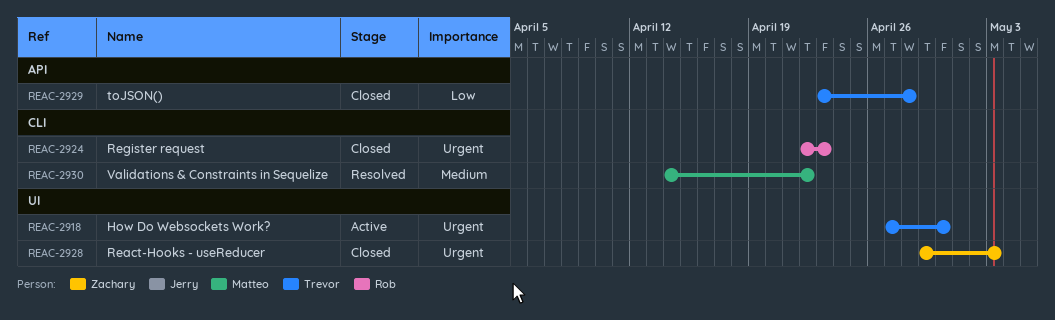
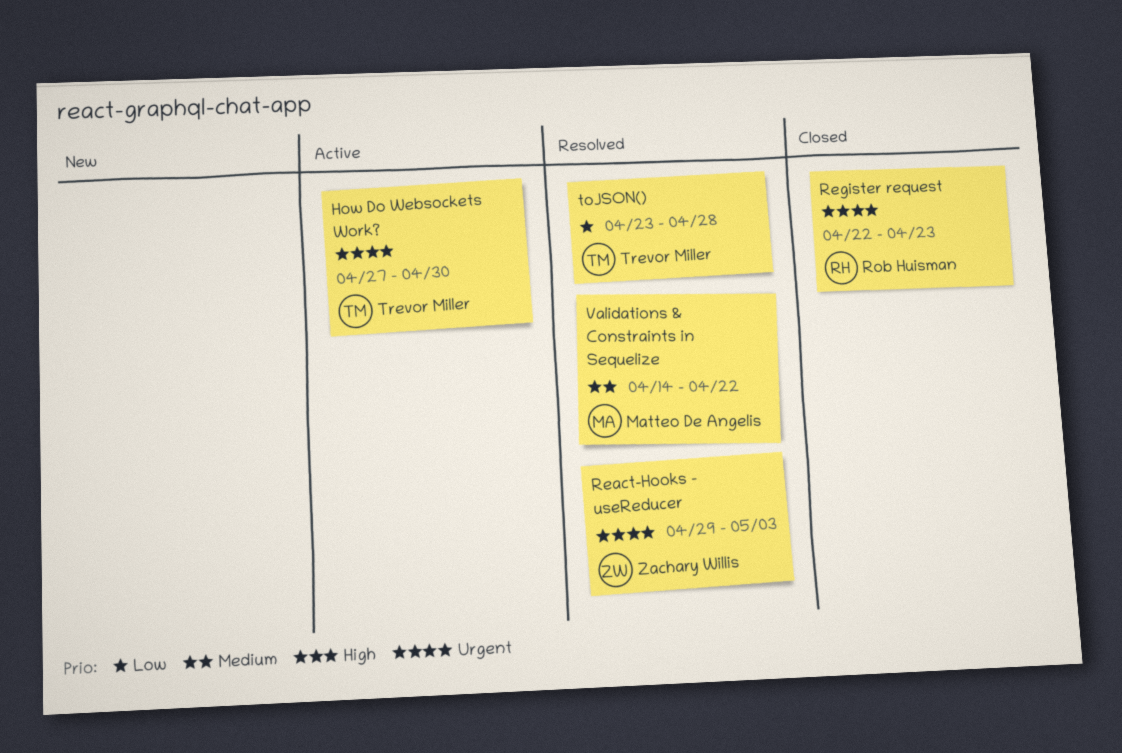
React-Hooks - useReducer, status: Closed -> Resolved
toJSON(), status: Closed -> Resolved

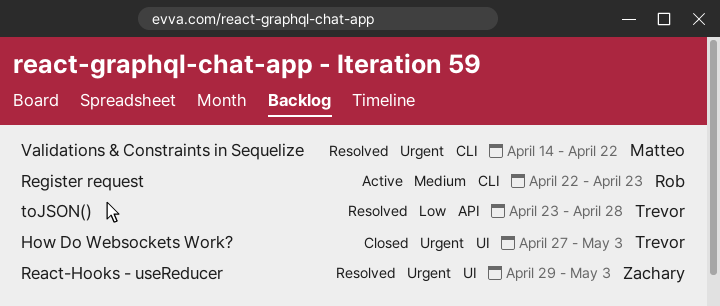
How Do Websockets Work?, status: Active -> Closed
How Do Websockets Work?, due: Apr 30 -> May 3
Register request, status: Closed -> Active
Register request, priority: Urgent -> Medium
Validations & Constraints in Sequelize, priority: Medium -> Urgent

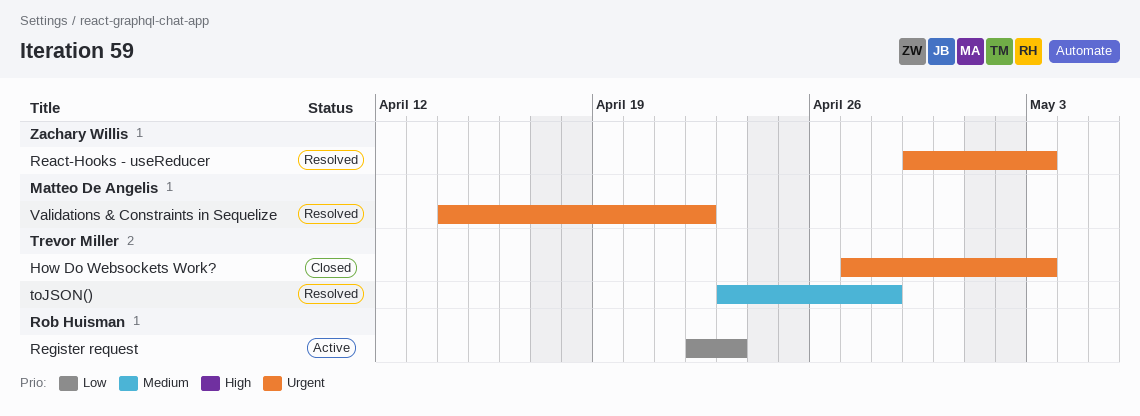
Register request, priority: Medium -> Low
toJSON(), priority: Low -> Medium

